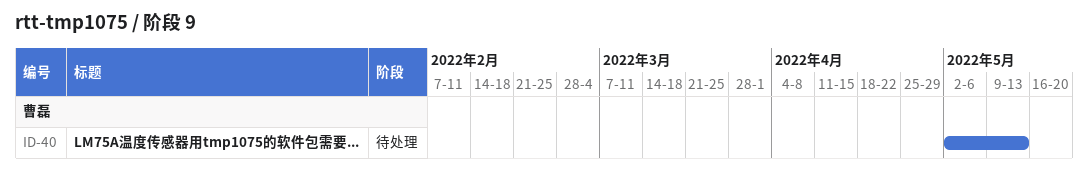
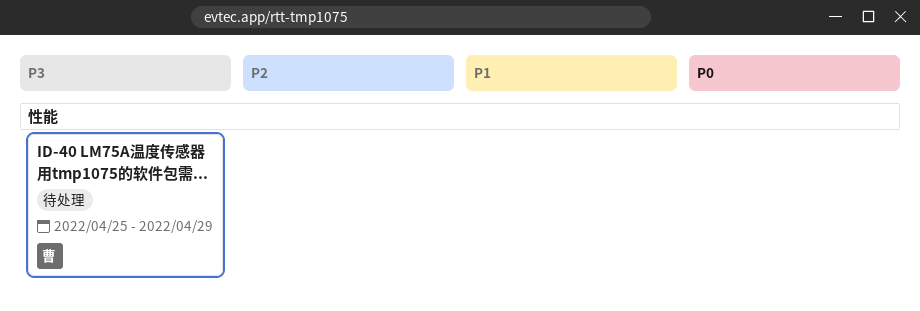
ID-40, start: May 2 -> Apr 25
ID-40, due: May 13 -> Apr 29

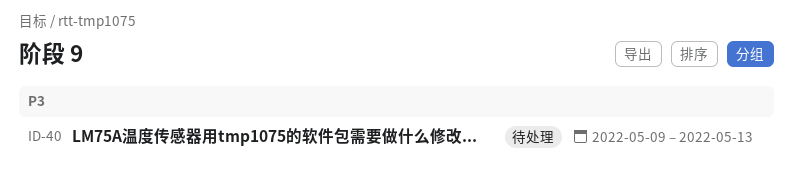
ID-40, start: Apr 25 -> May 9
ID-40, due: Apr 29 -> May 13

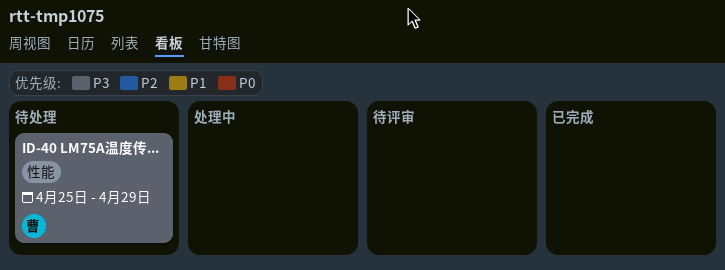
ID-40, start: May 9 -> Apr 25
ID-40, due: May 13 -> Apr 29

